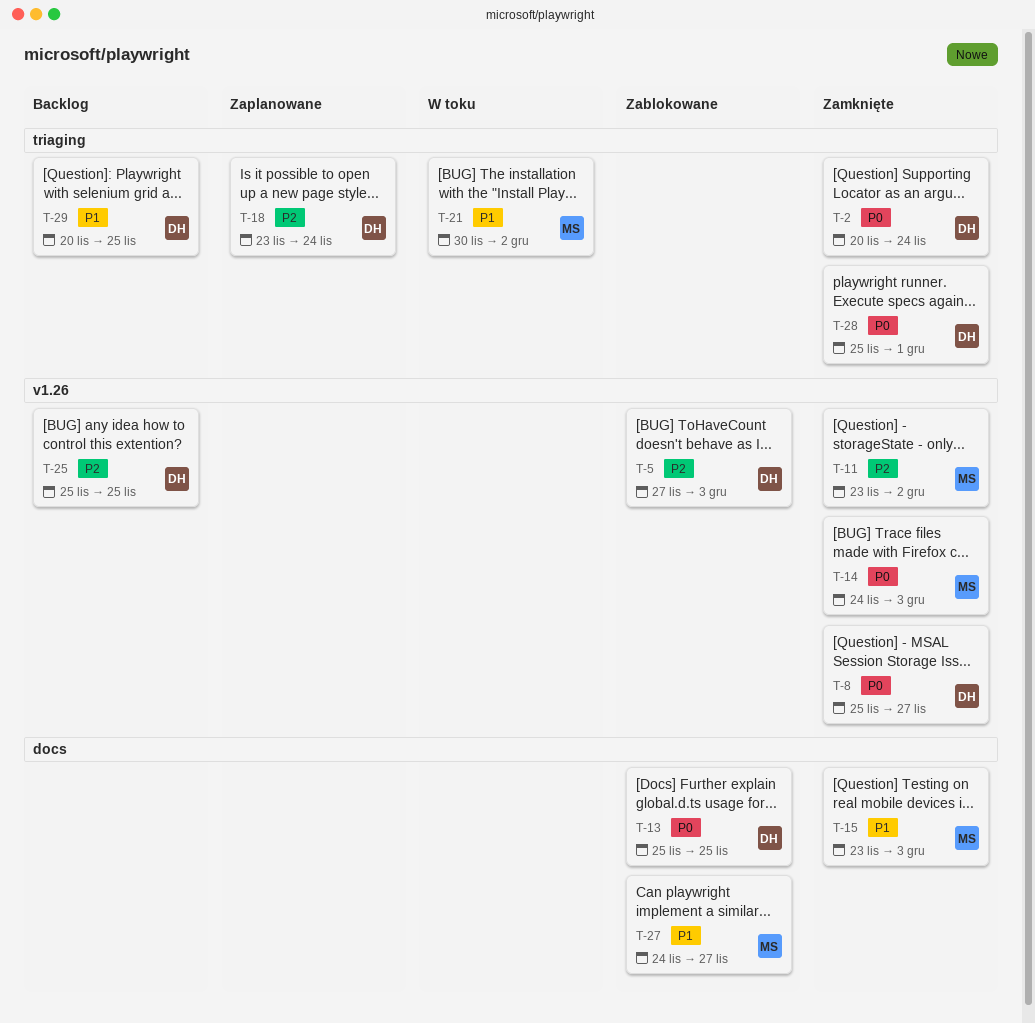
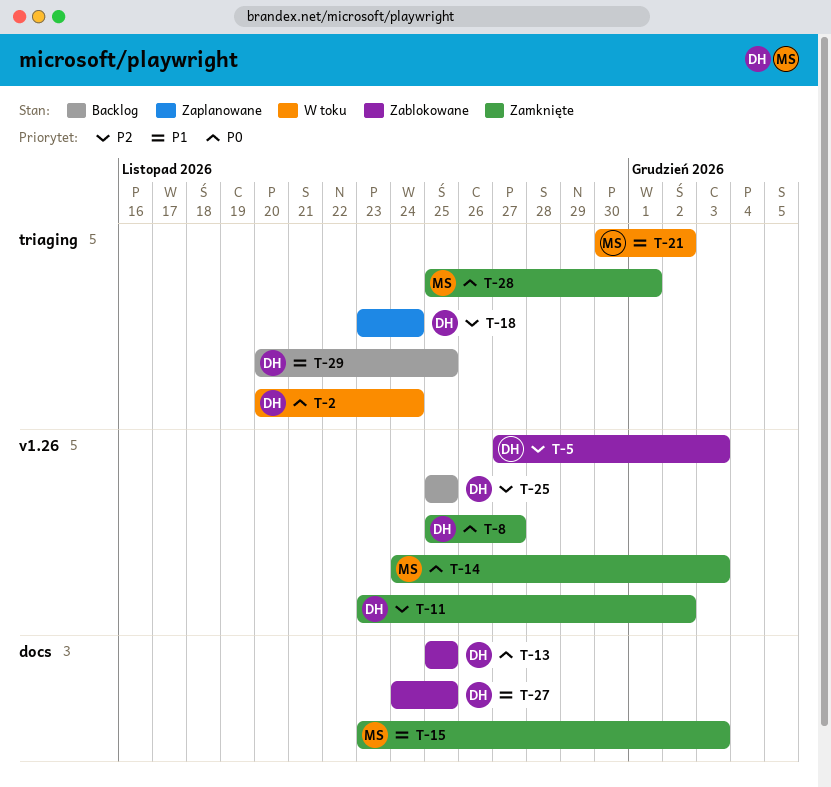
T-2, status: Zamknięte -> W toku
T-11, owner: MS -> DH
T-27, owner: MS -> DH
T-27, due: Nov 27 -> Nov 25
T-28, owner: DH -> MS

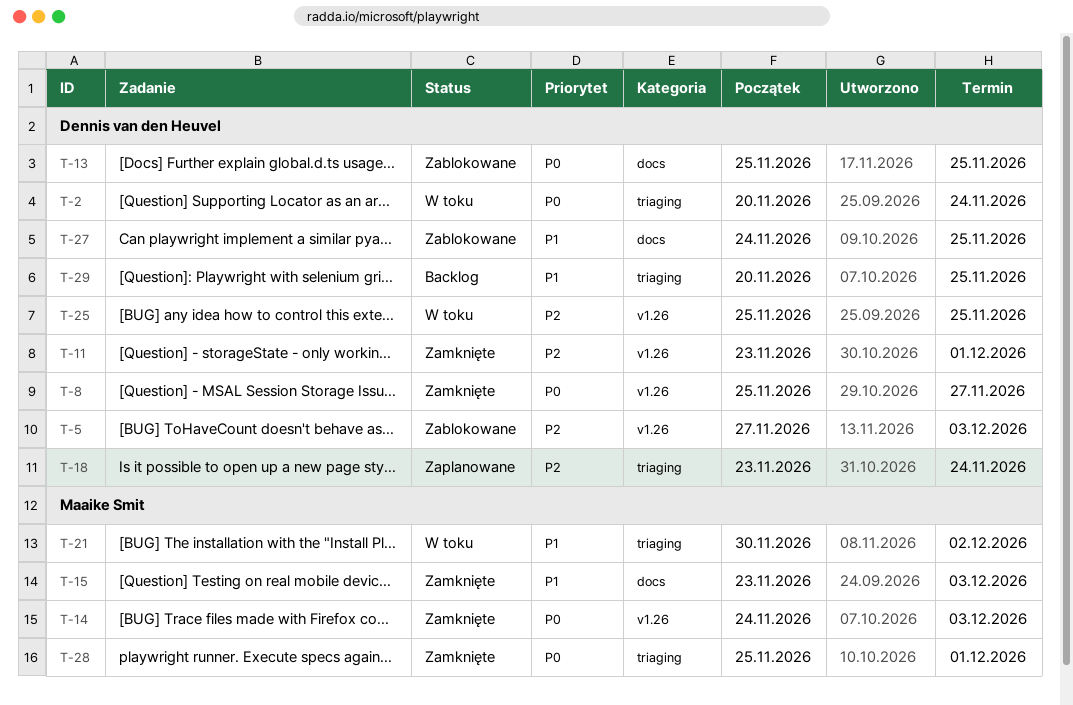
T-11, due: Dec 2 -> Dec 1
T-25, status: Backlog -> W toku

